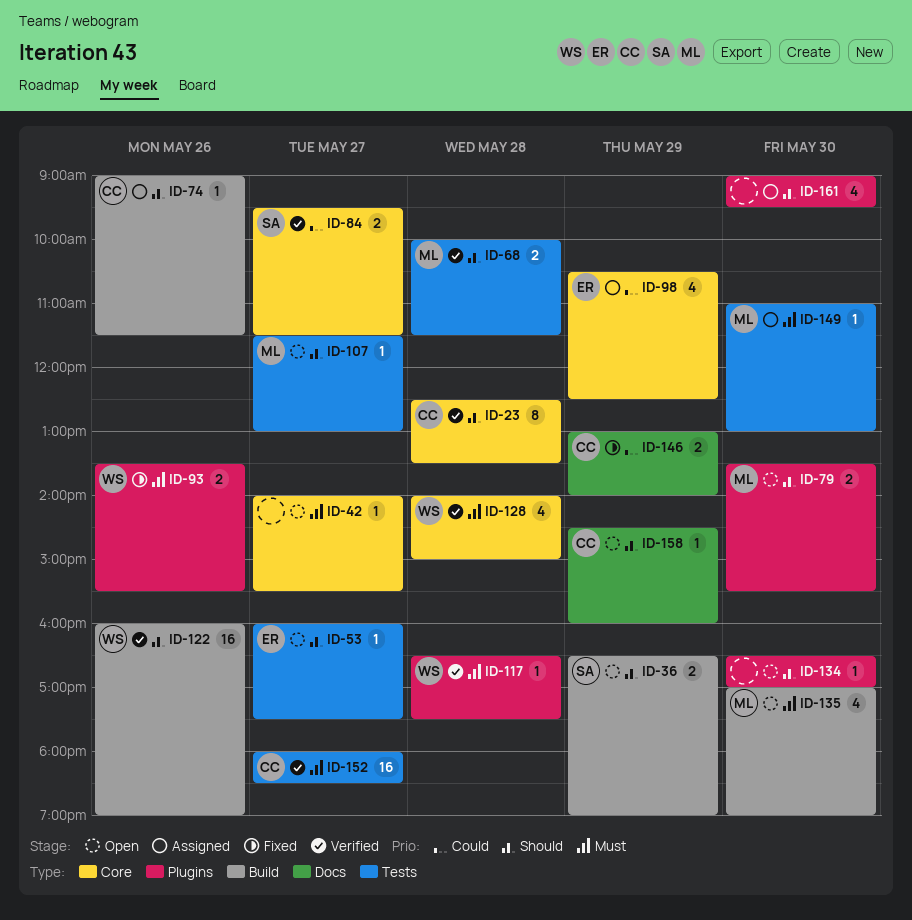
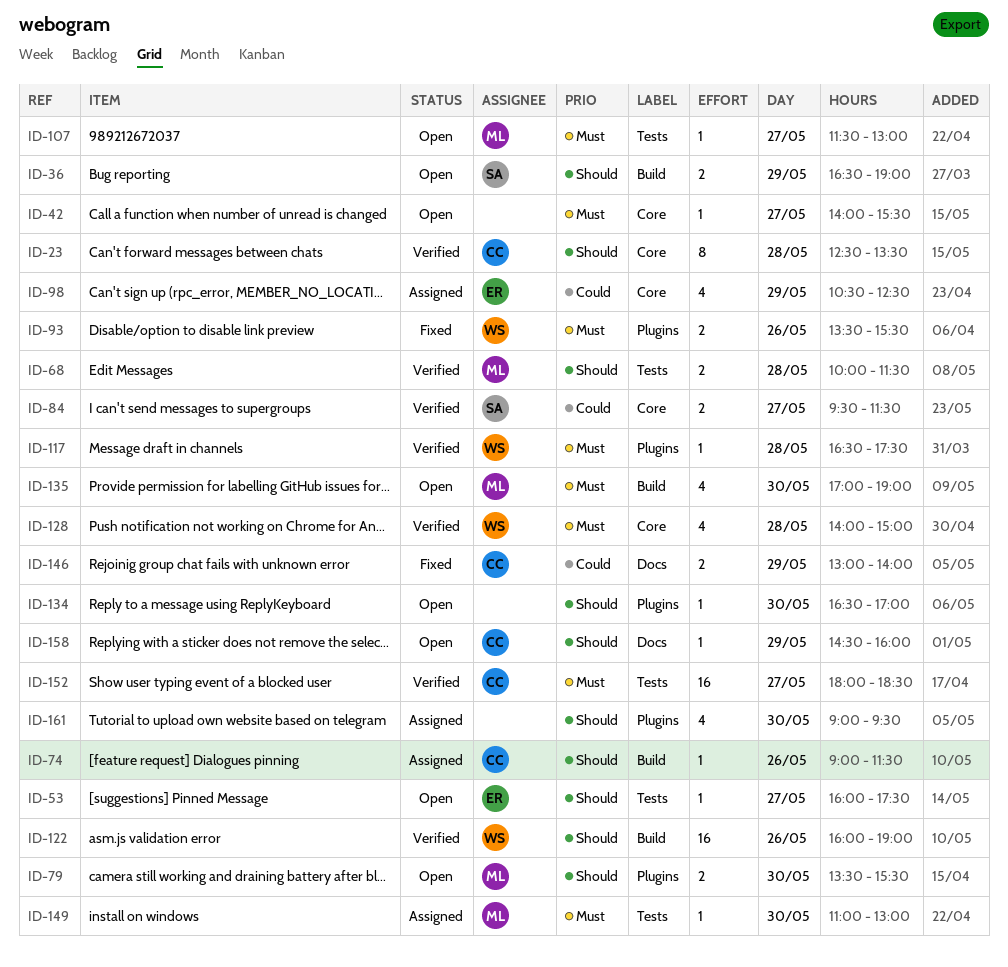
ID-107, priority: Should -> Must

